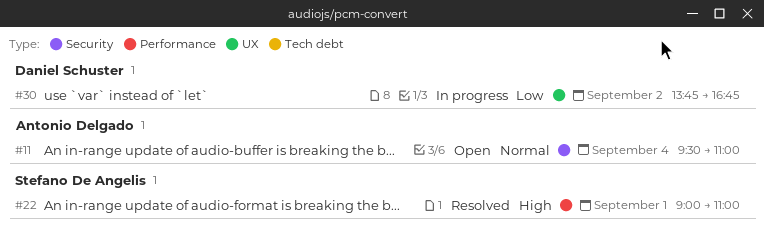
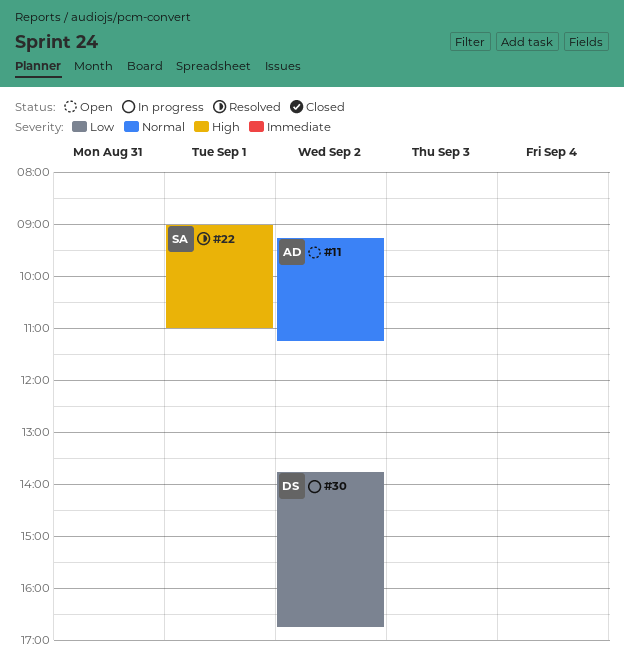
#11, day: Sep 4 -> Sep 2
#11, begins: 09:30 -> 09:15
#11, ends: 11:00 -> 11:15

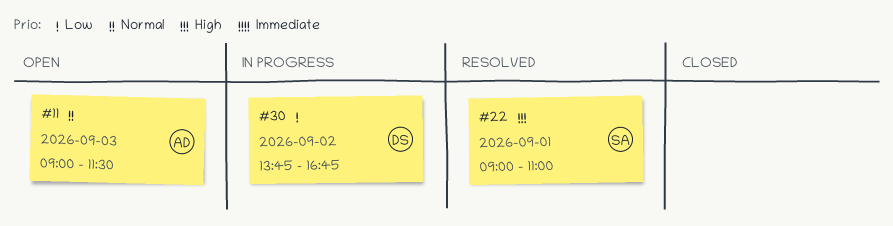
#11, day: Sep 2 -> Sep 3
#11, begins: 09:15 -> 09:00
#11, ends: 11:15 -> 11:30

